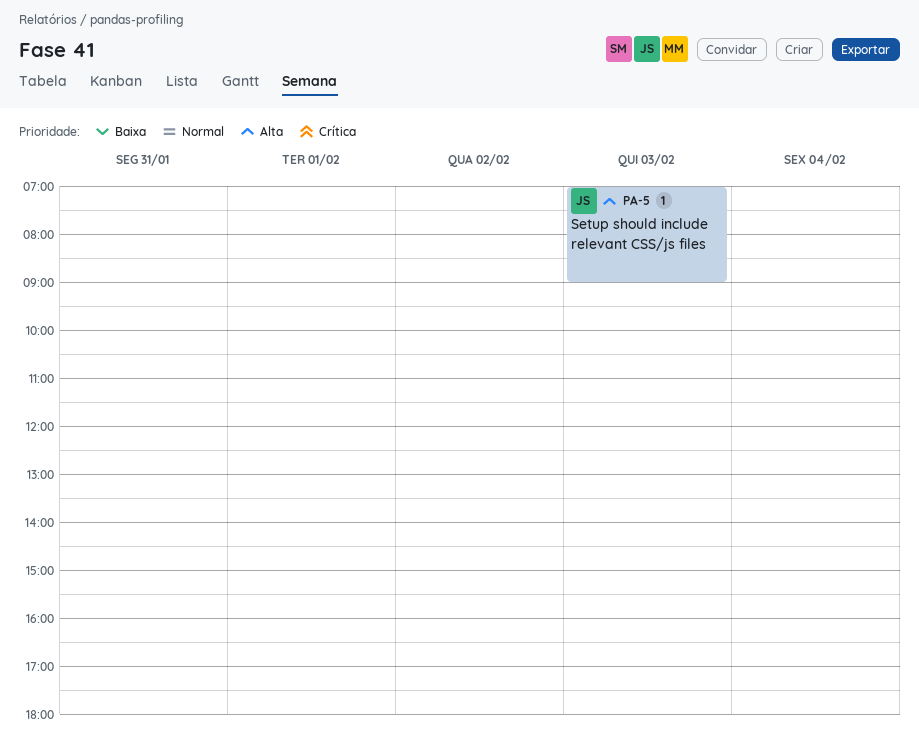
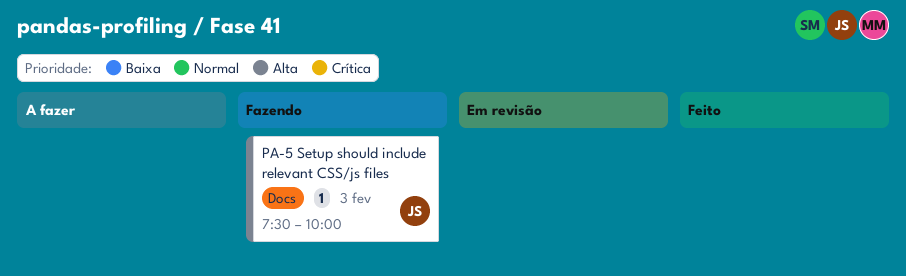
PA-5, begins: 07:00 -> 07:30
PA-5, ends: 09:00 -> 10:00

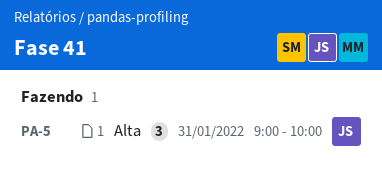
PA-5, estimate: 1 -> 3
PA-5, day: Feb 3 -> Jan 31
PA-5, begins: 07:30 -> 09:00

